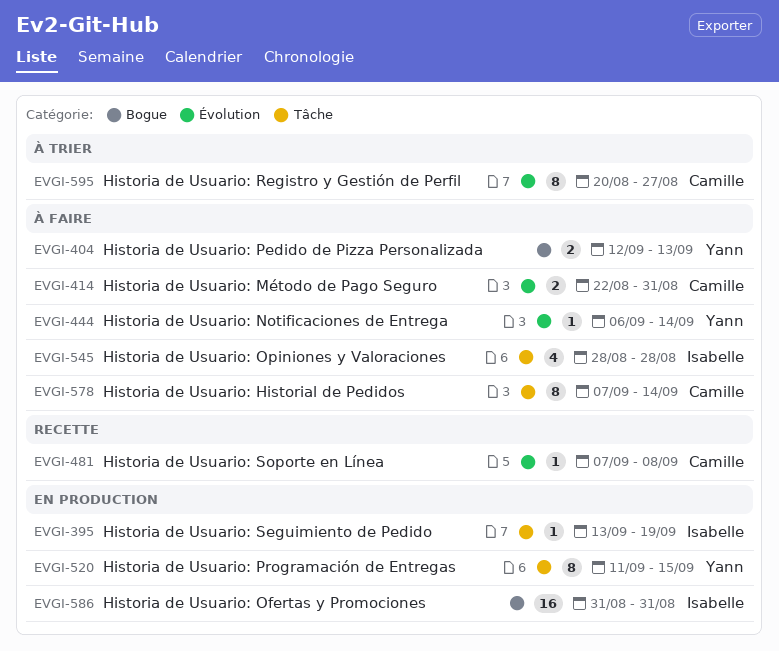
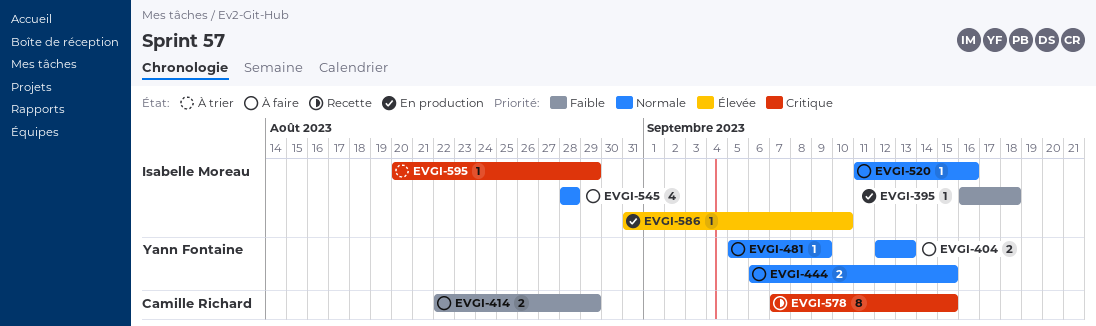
EVGI-395, start: Sep 13 -> Sep 16
EVGI-395, due: Sep 19 -> Sep 18
EVGI-414, due: Aug 31 -> Aug 29
EVGI-444, estimate: 1 -> 2
EVGI-444, due: Sep 14 -> Sep 15
EVGI-481, status: Recette -> À faire
EVGI-481, owner: Camille Richard -> Yann Fontaine
EVGI-481, start: Sep 7 -> Sep 5
EVGI-481, due: Sep 8 -> Sep 9
EVGI-520, status: En production -> À faire
EVGI-520, owner: Yann Fontaine -> Isabelle Moreau
EVGI-520, estimate: 8 -> 1
EVGI-520, due: Sep 15 -> Sep 16
EVGI-578, status: À faire -> Recette
EVGI-578, due: Sep 14 -> Sep 15
EVGI-586, estimate: 16 -> 1
EVGI-586, due: Aug 31 -> Sep 10
EVGI-595, owner: Camille Richard -> Isabelle Moreau
EVGI-595, estimate: 8 -> 1
EVGI-595, due: Aug 27 -> Aug 29

